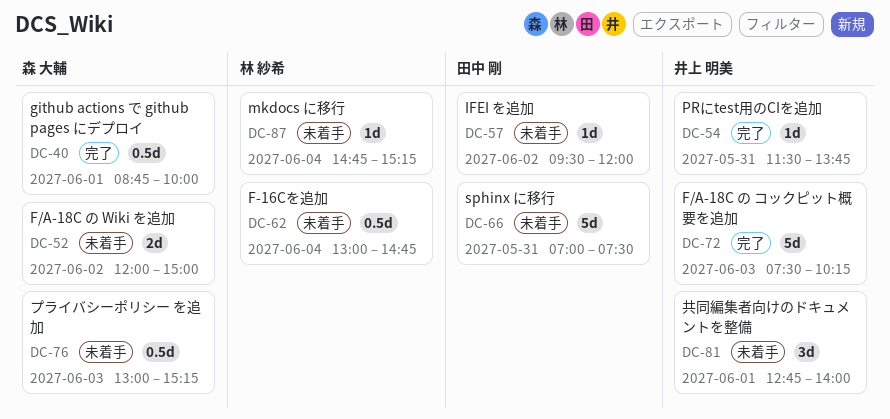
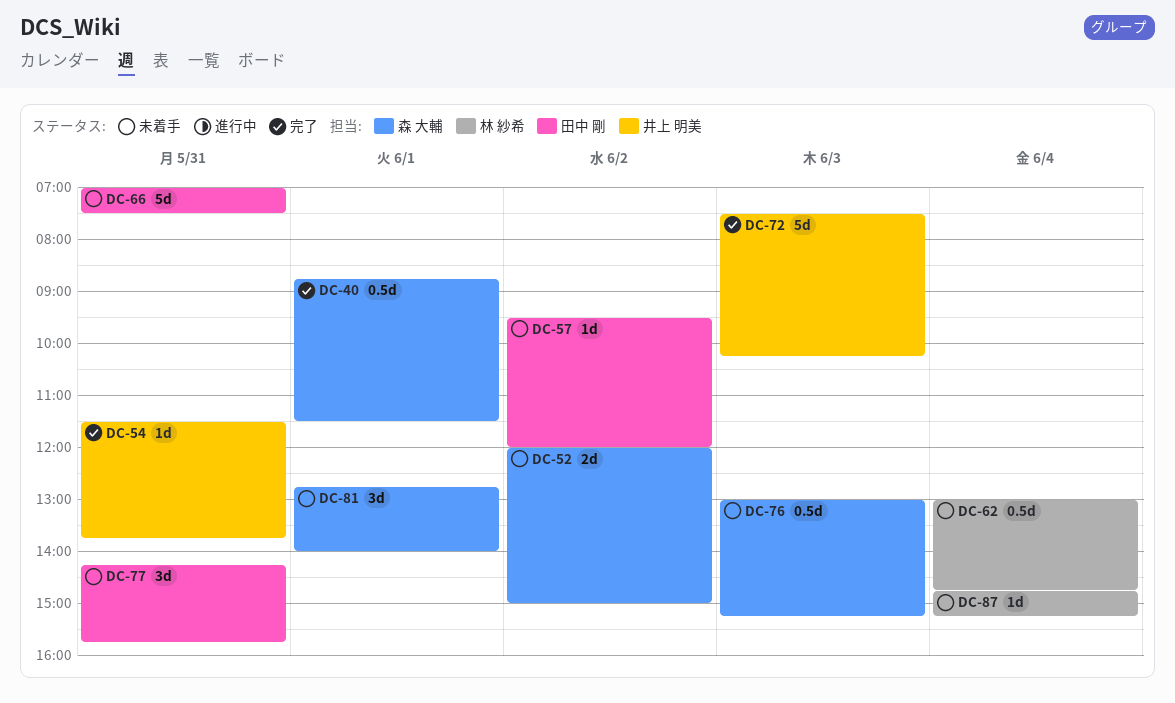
DC-40, ends: 10:00 -> 11:30
DC-77: none -> present
DC-81, owner: 井上 明美 -> 森 大輔

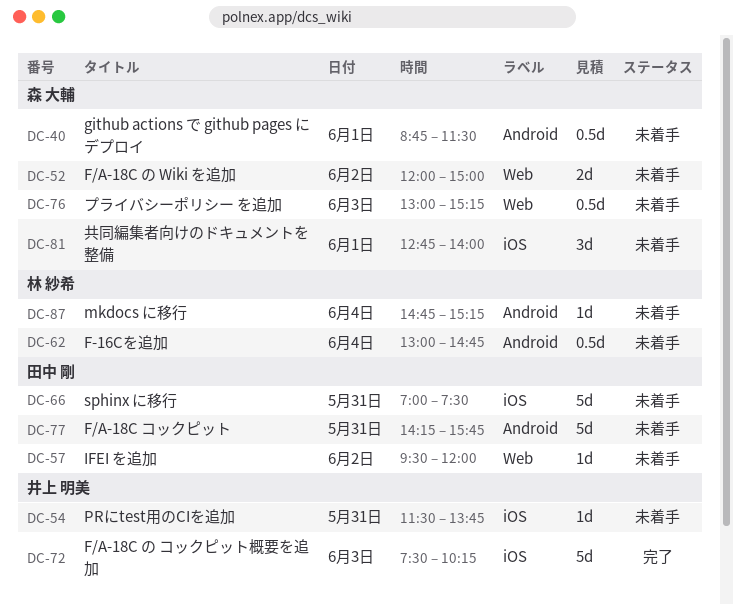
DC-40, status: 完了 -> 未着手
DC-54, status: 完了 -> 未着手
DC-77, estimate: 3d -> 5d

